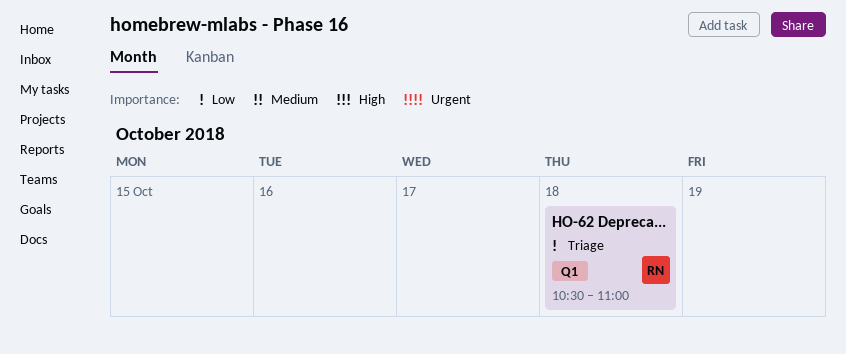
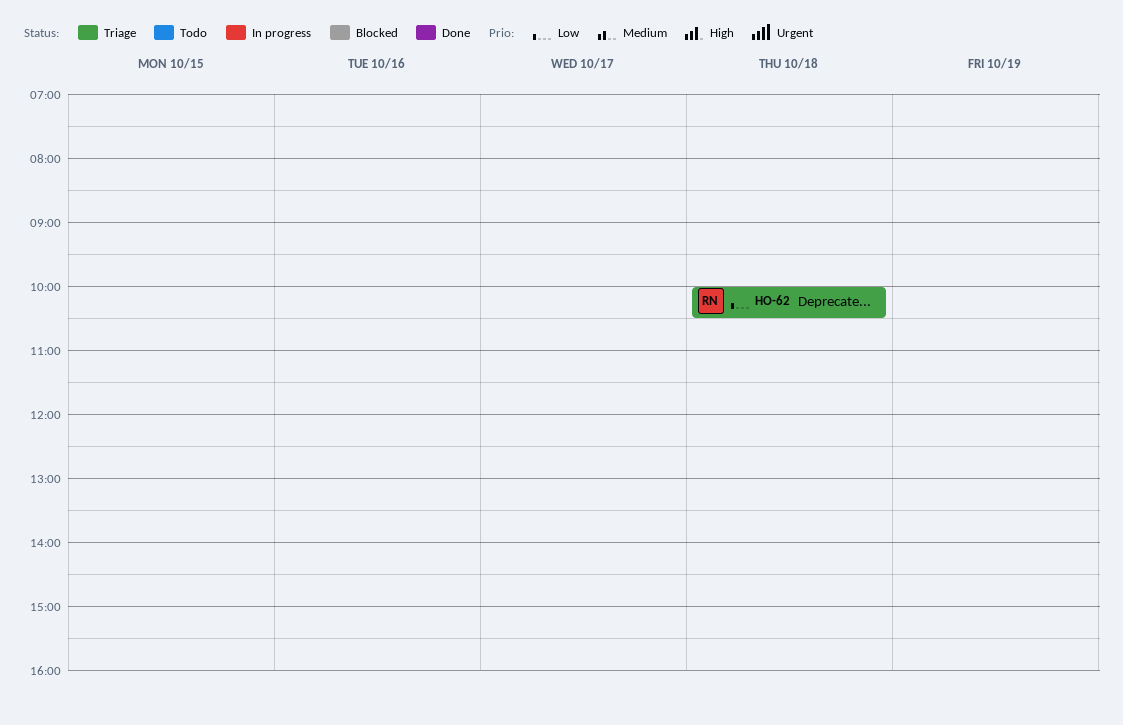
HO-62, begins: 10:30 -> 10:00
HO-62, ends: 11:00 -> 10:30

